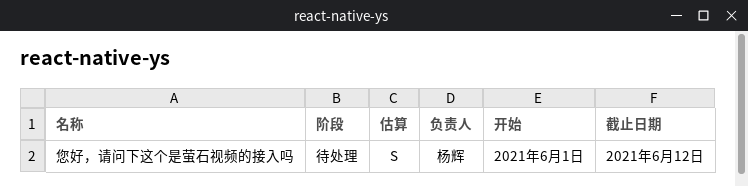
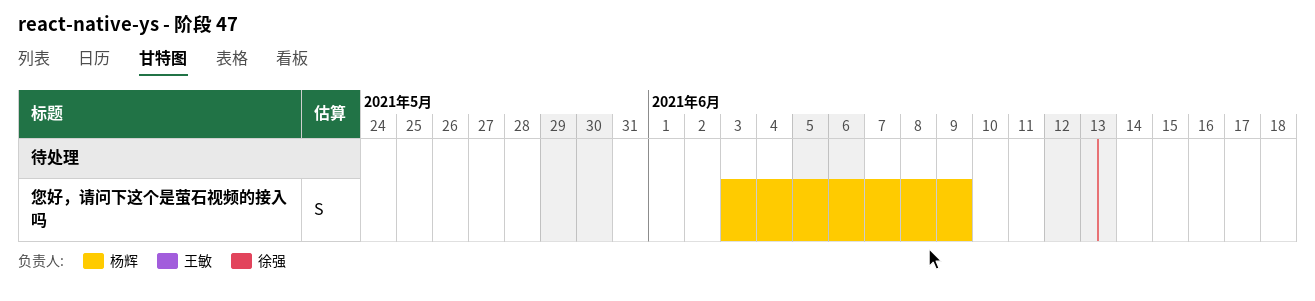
您好，请问下这个是萤石视频的接入吗, start: Jun 1 -> Jun 3
您好，请问下这个是萤石视频的接入吗, due: Jun 12 -> Jun 9

